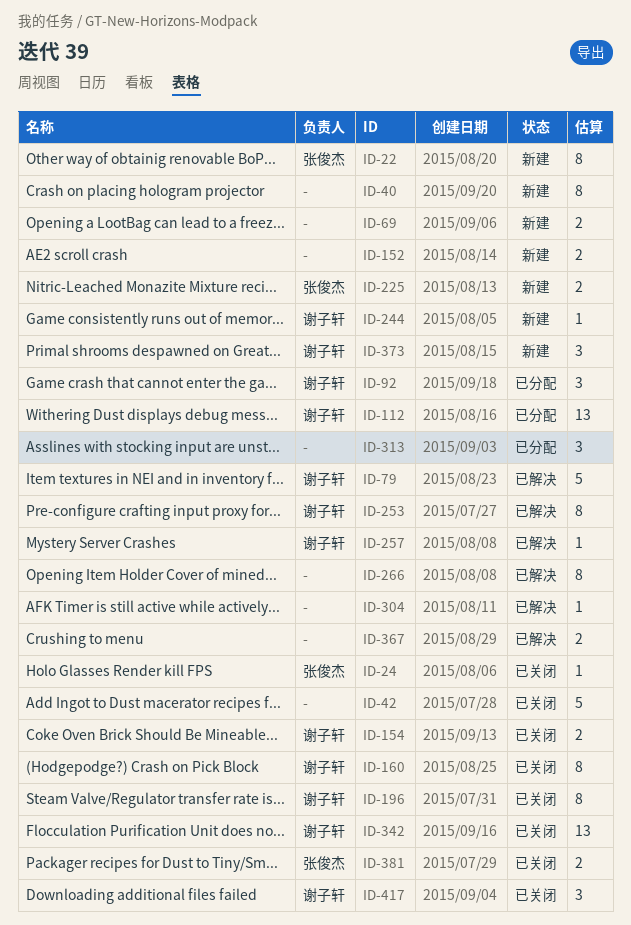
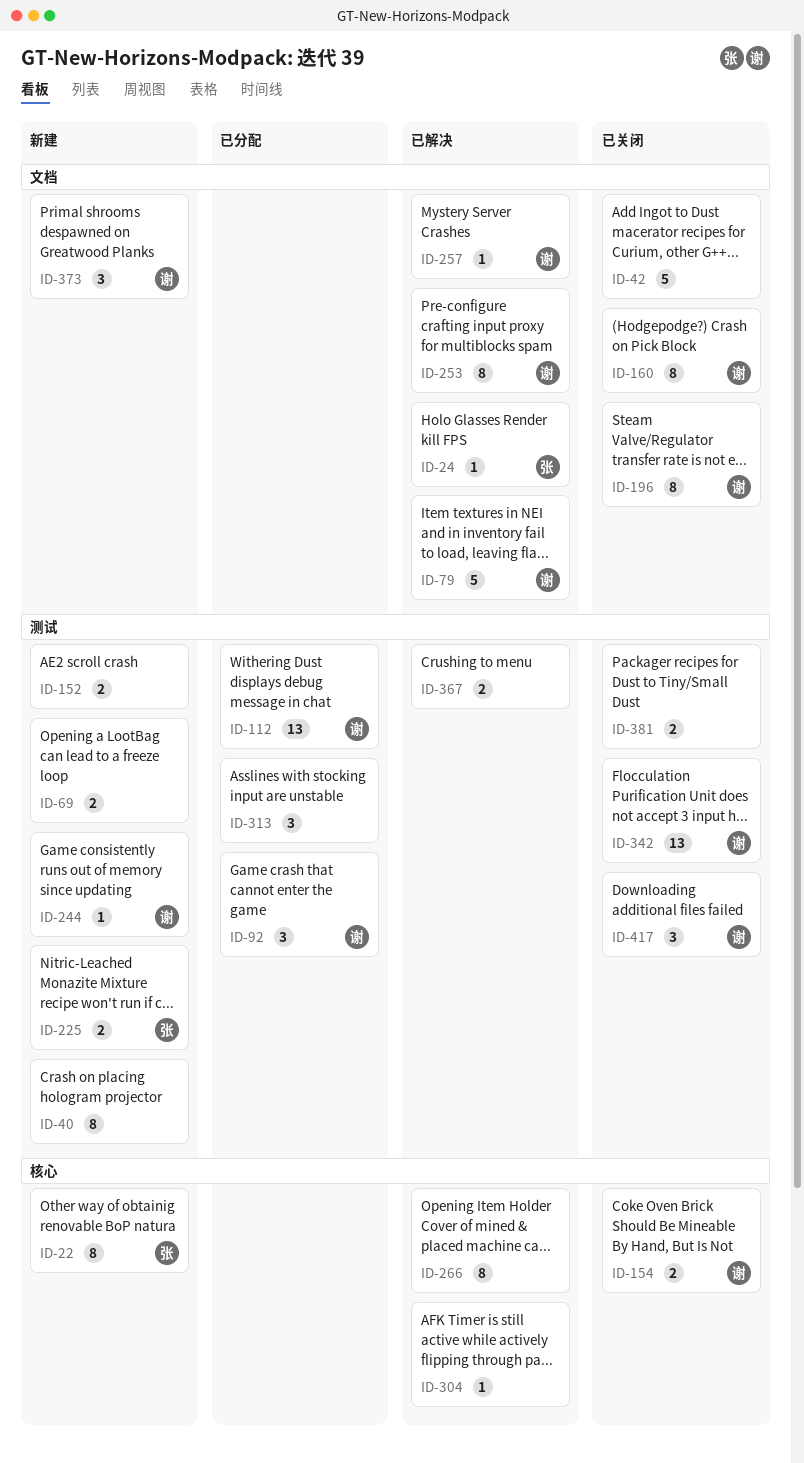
ID-24, status: 已关闭 -> 已解决
ID-381, owner: 张俊杰 -> none

